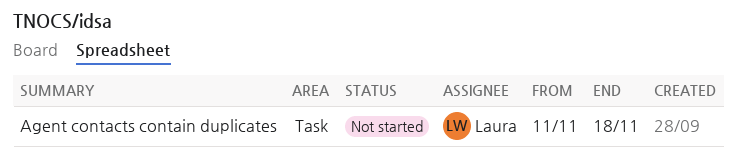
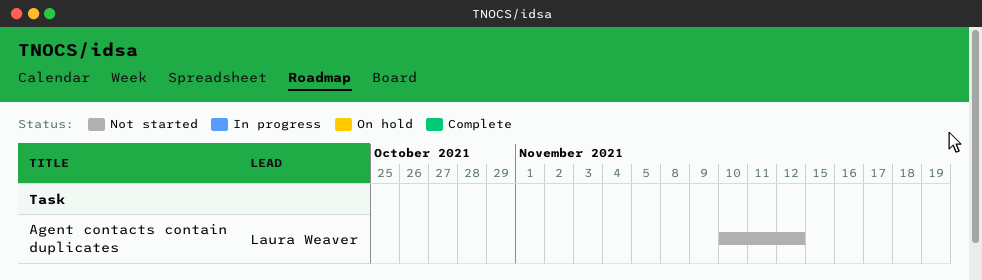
Agent contacts contain duplicates, start: Nov 11 -> Nov 10
Agent contacts contain duplicates, due: Nov 18 -> Nov 12

